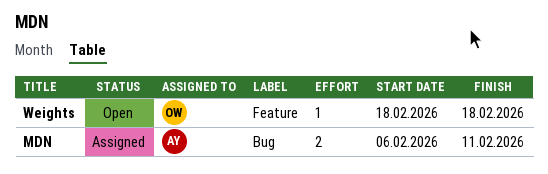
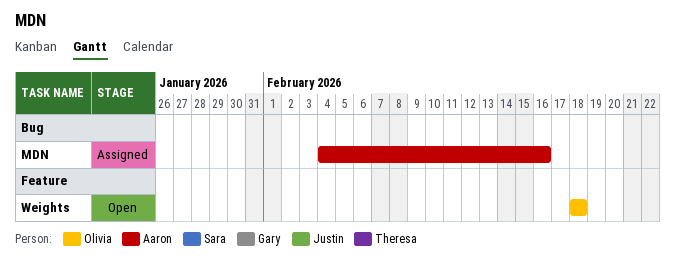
MDN, start: Feb 6 -> Feb 4
MDN, due: Feb 11 -> Feb 16

